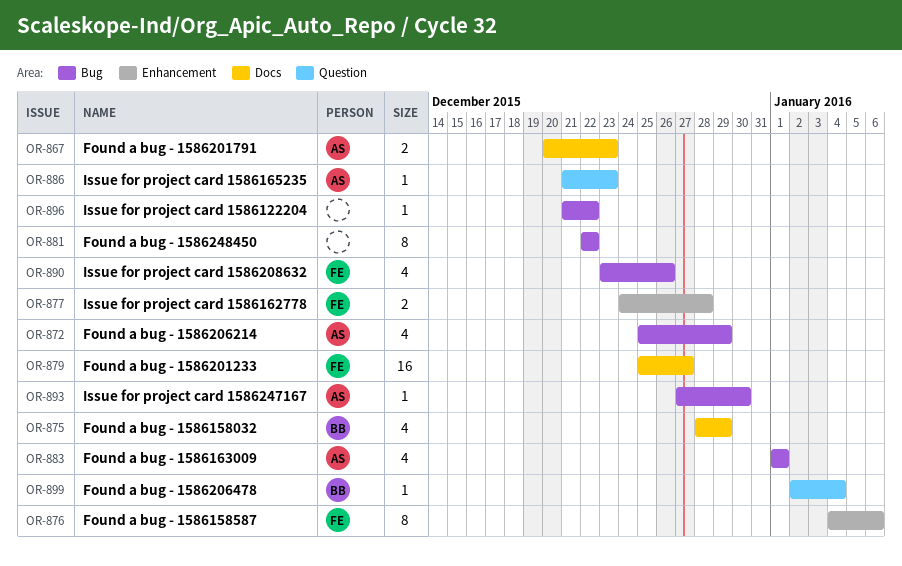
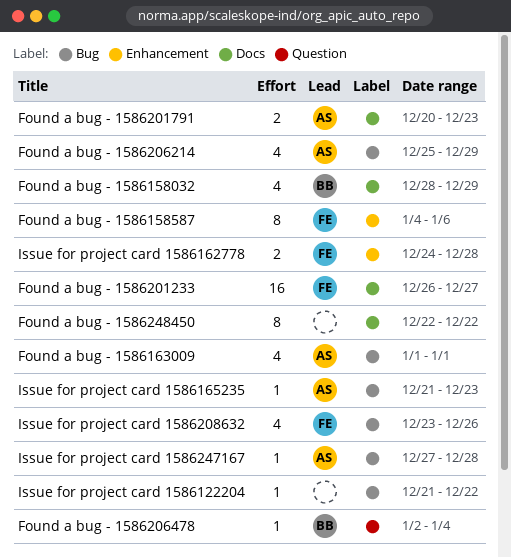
Found a bug - 1586201233, start: Dec 25 -> Dec 26
Found a bug - 1586248450, label: Bug -> Docs
Issue for project card 1586165235, label: Question -> Bug
Issue for project card 1586247167, due: Dec 30 -> Dec 28

